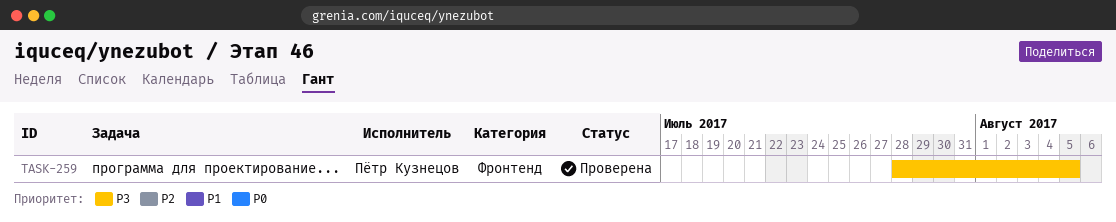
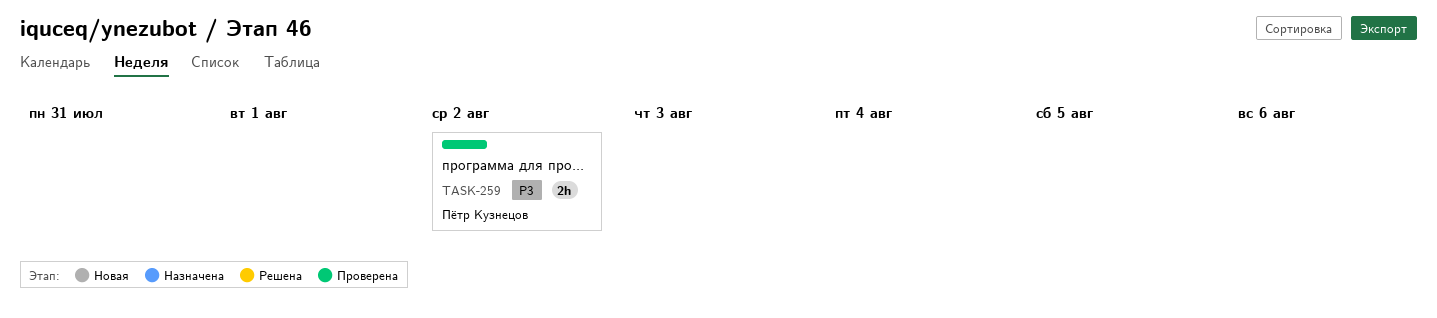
TASK-259, due: Aug 5 -> Aug 2

